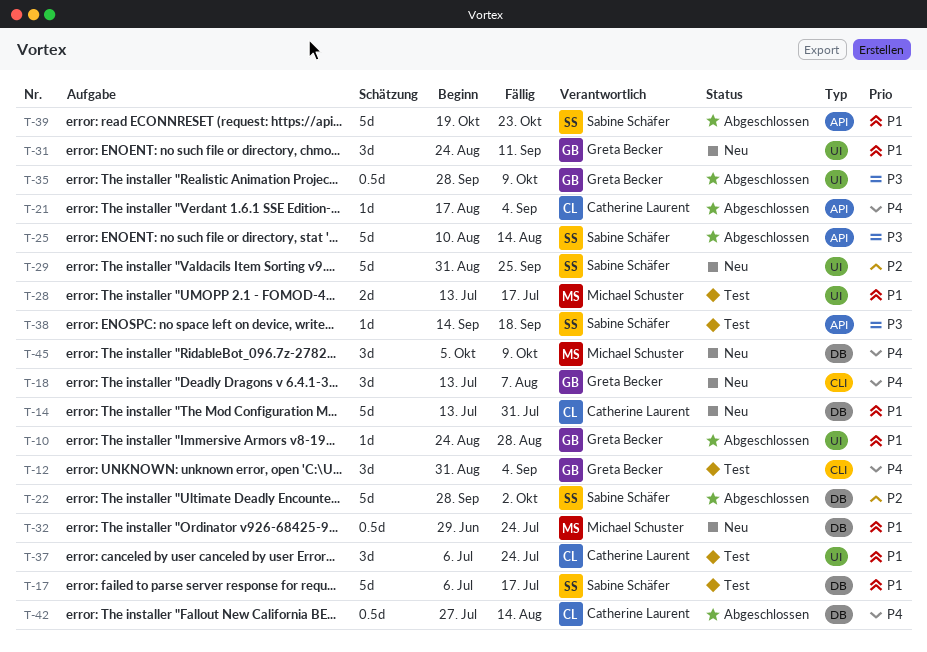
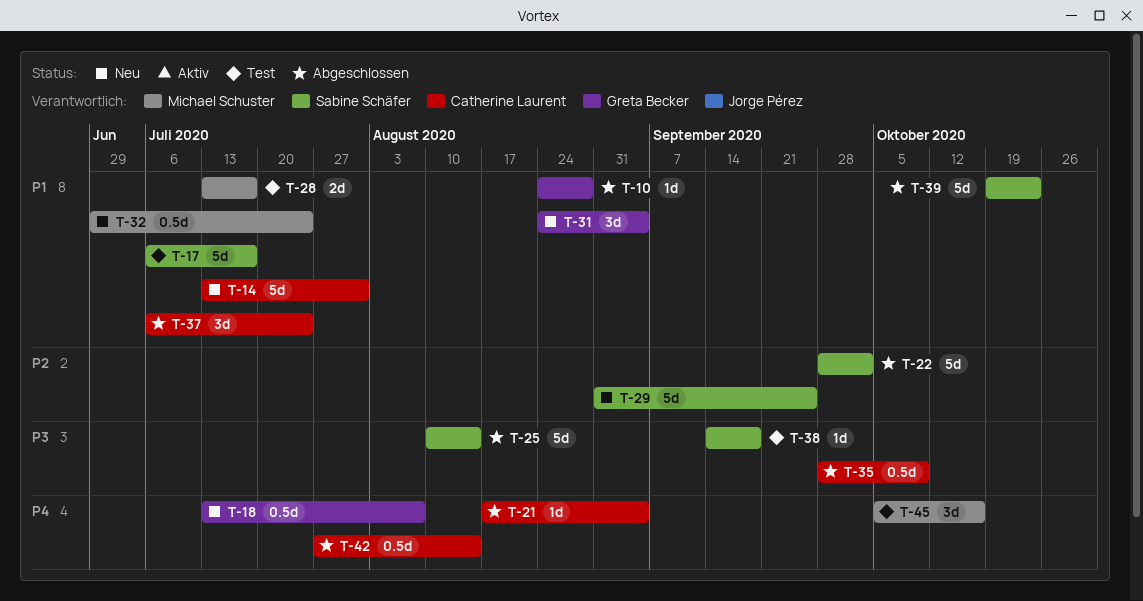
T-12: present -> none
T-18, estimate: 3d -> 0.5d
T-31, due: Sep 11 -> Sep 4
T-35, owner: Greta Becker -> Catherine Laurent
T-37, status: Test -> Abgeschlossen
T-45, status: Neu -> Test
T-45, due: Oct 9 -> Oct 16

